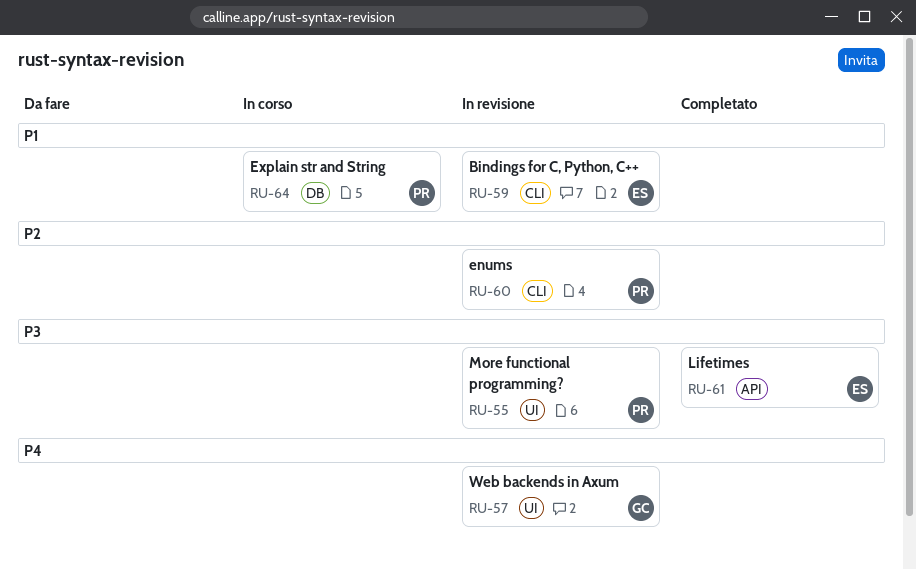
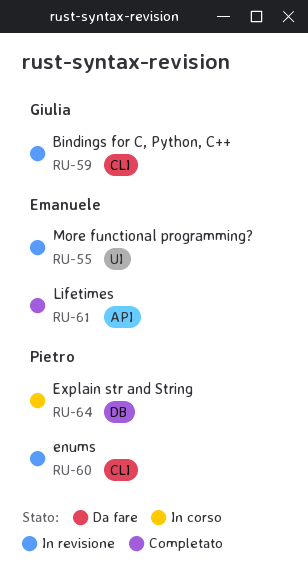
RU-55, owner: Pietro -> Emanuele
RU-57: present -> none
RU-59, owner: Emanuele -> Giulia

